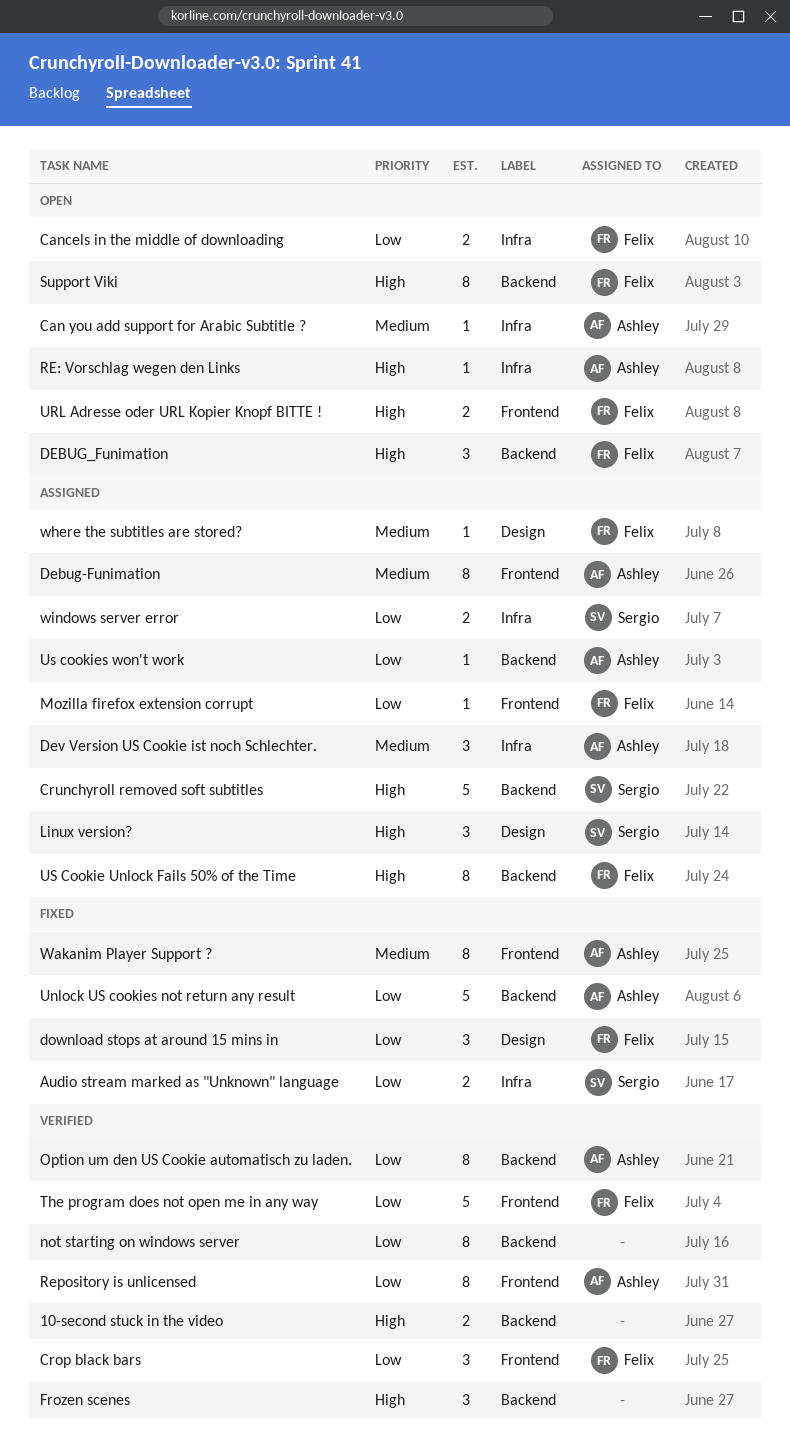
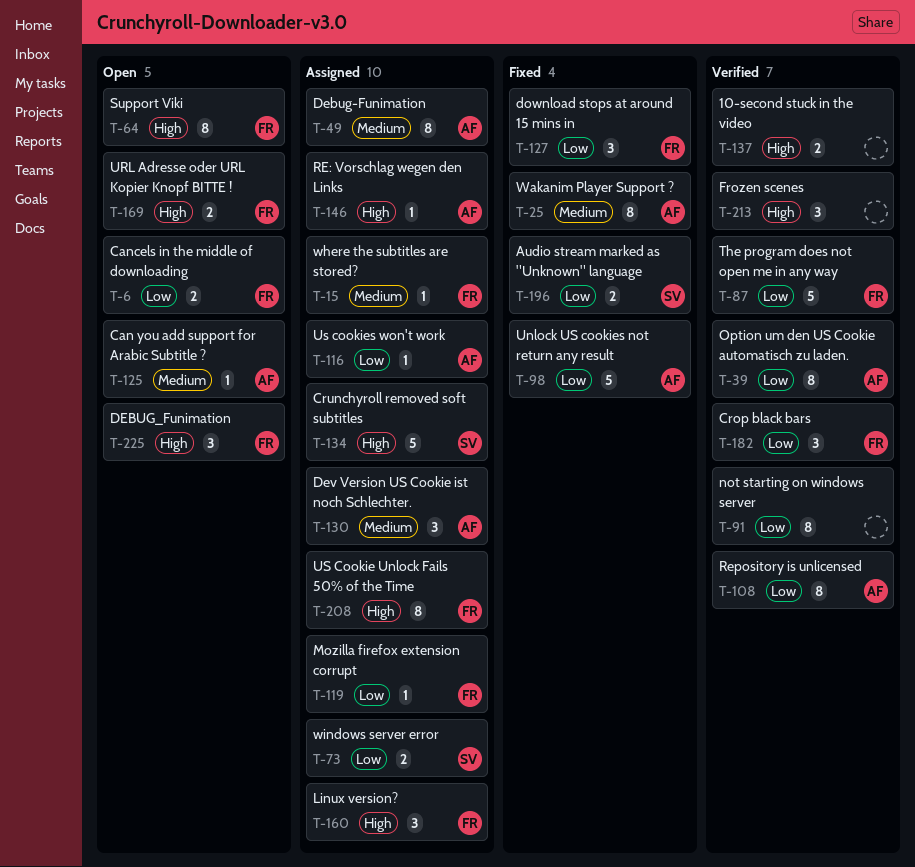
Linux version?, owner: Sergio -> Felix
RE: Vorschlag wegen den Links, status: Open -> Assigned

